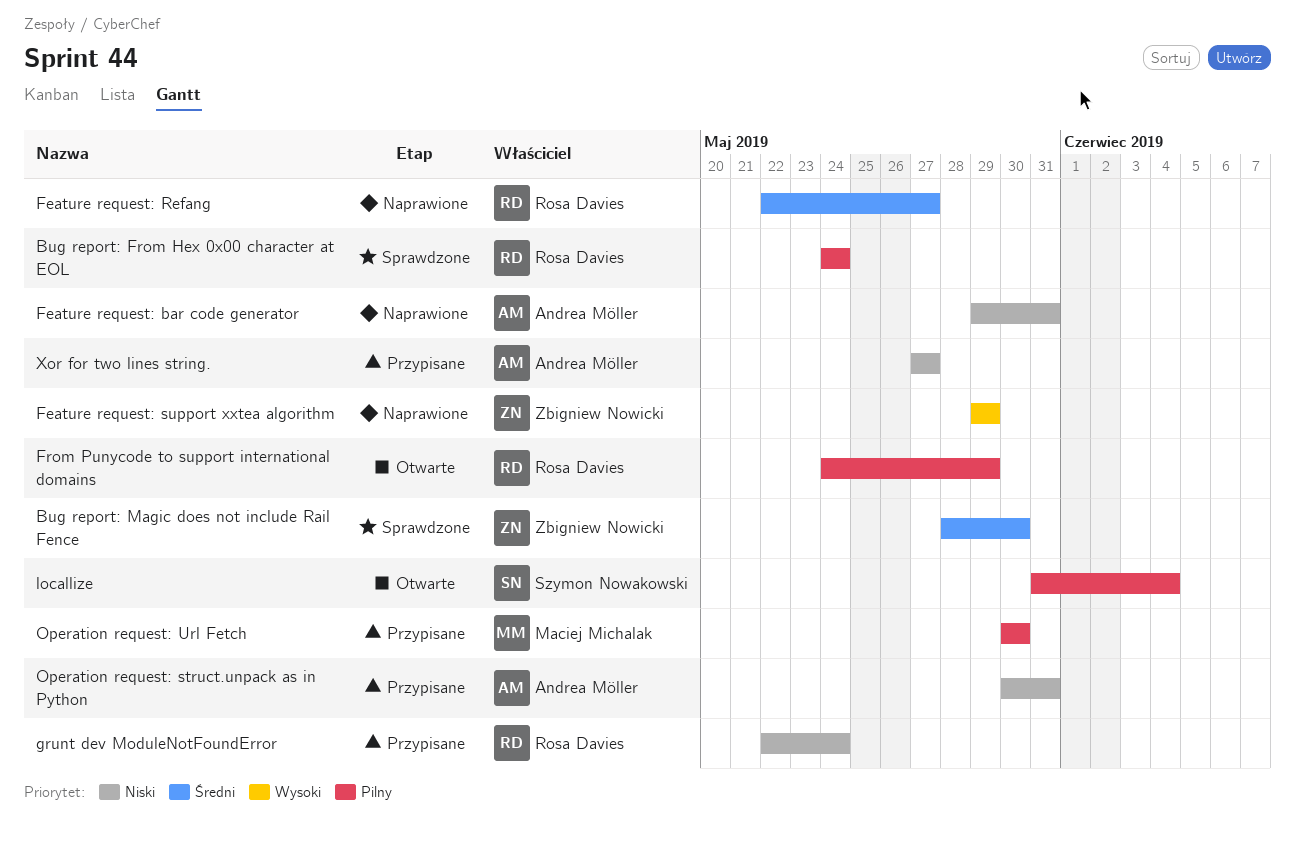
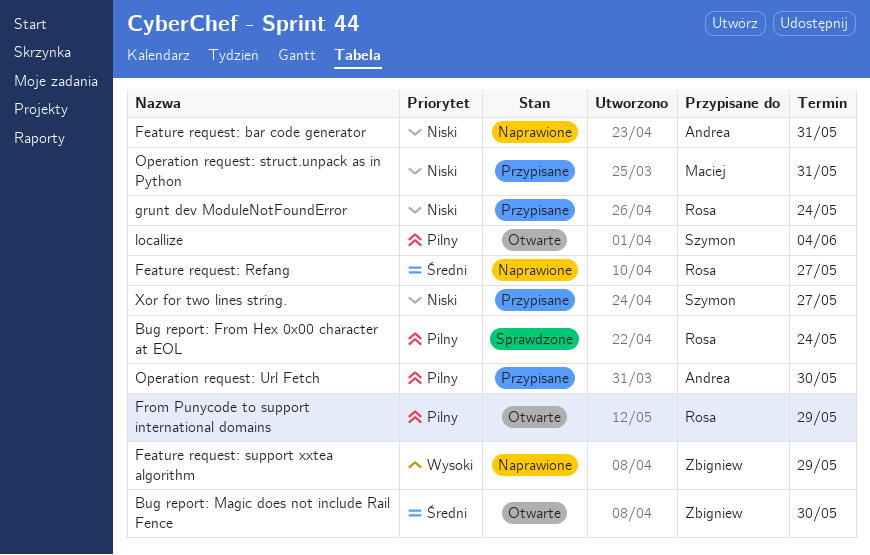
Bug report: Magic does not include Rail Fence, status: Sprawdzone -> Otwarte
Operation request: struct.unpack as in Python, owner: Andrea Möller -> Maciej Michalak
Operation request: Url Fetch, owner: Maciej Michalak -> Andrea Möller
Xor for two lines string., owner: Andrea Möller -> Szymon Nowakowski

